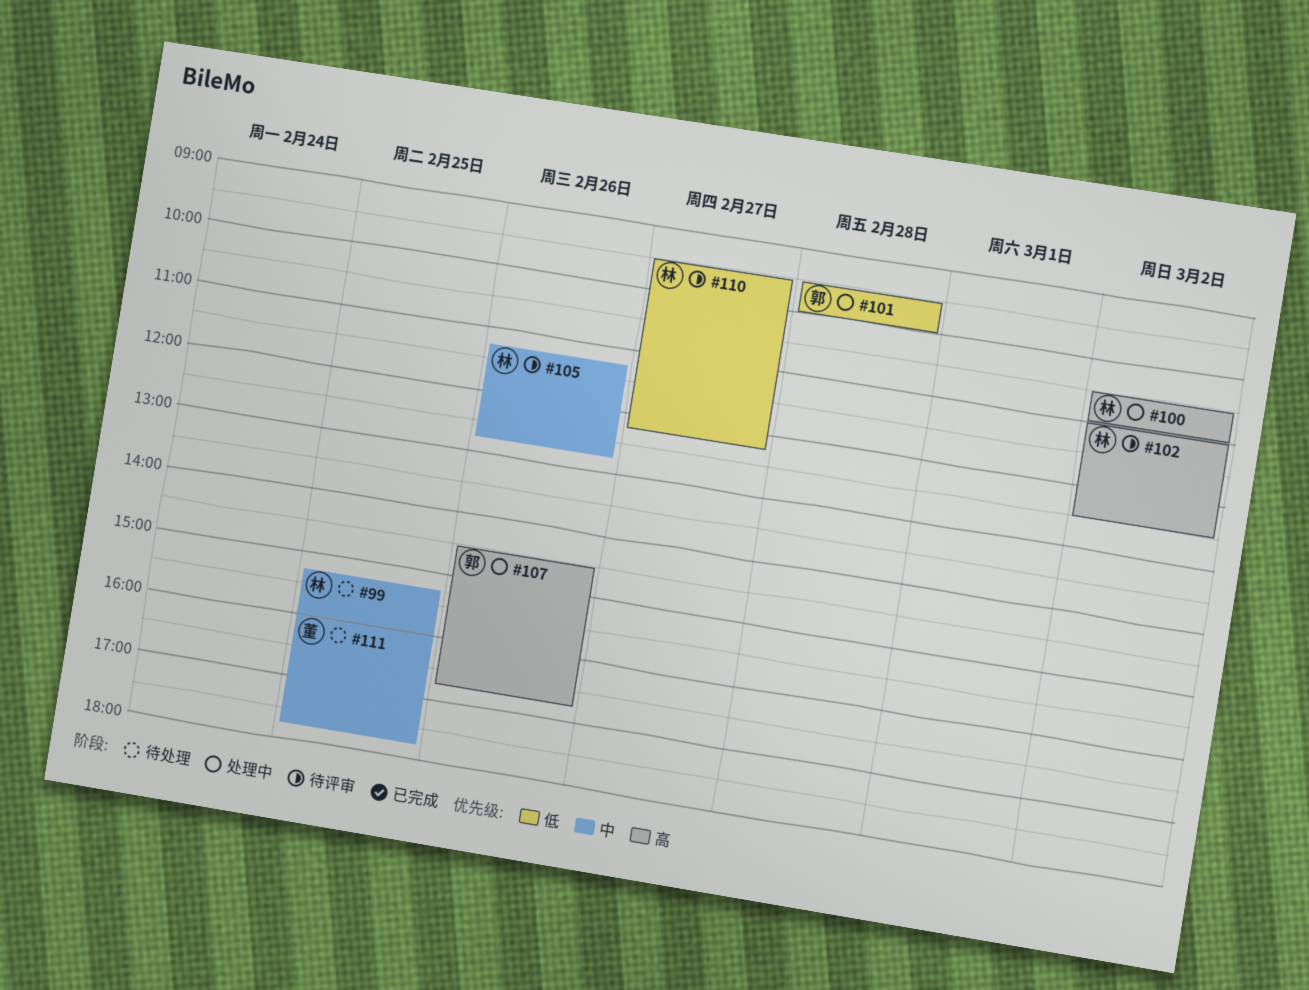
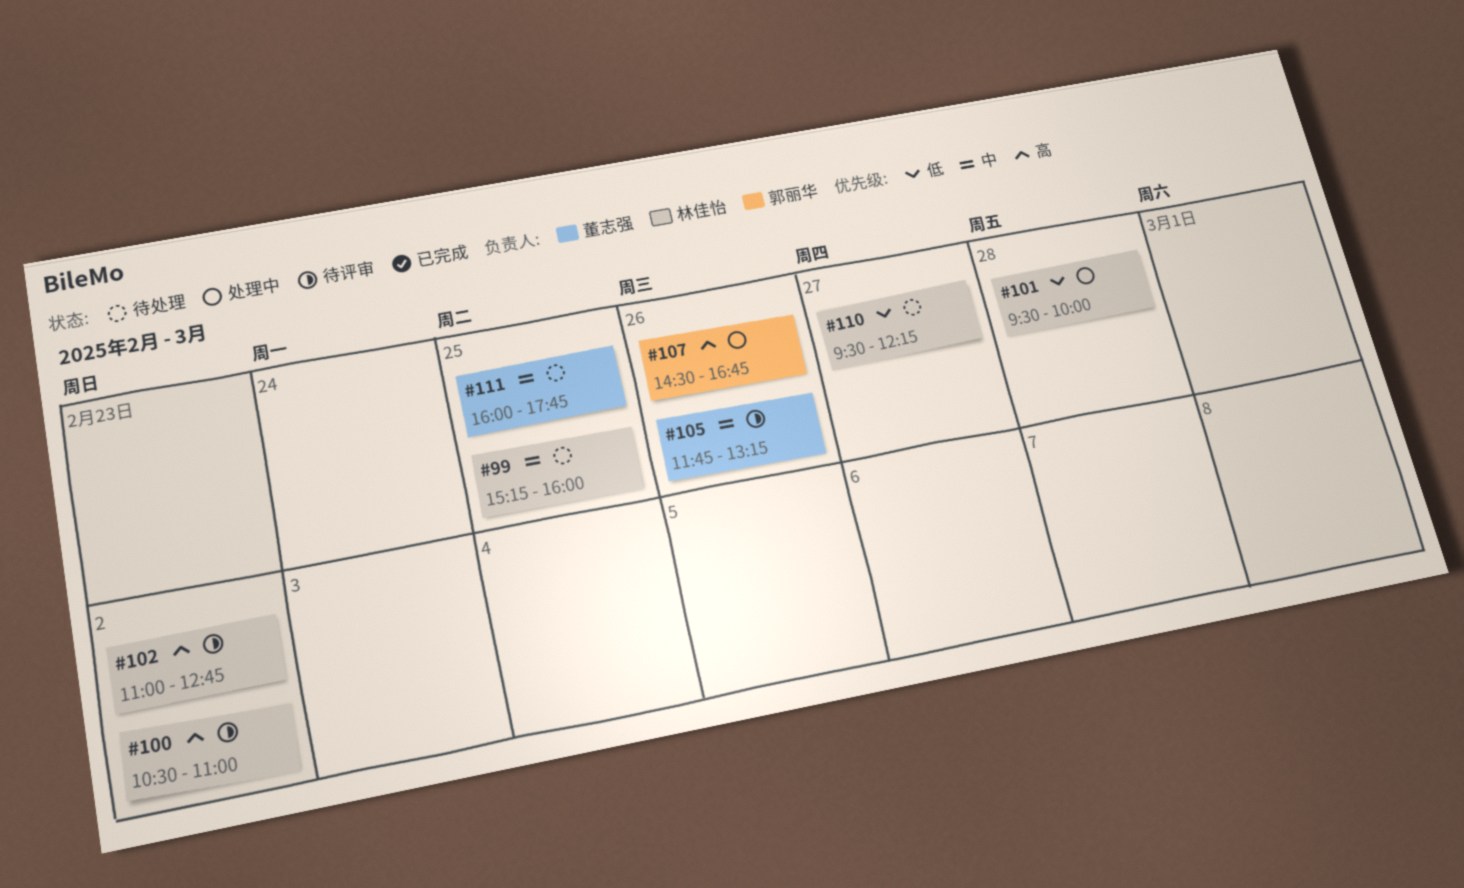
#100, status: 处理中 -> 待评审
#101, owner: 郭丽华 -> 林佳怡
#102, ends: 12:30 -> 12:45
#105, owner: 林佳怡 -> 董志强
#105, begins: 11:15 -> 11:45
#105, ends: 12:45 -> 13:15
#110, status: 待评审 -> 待处理

